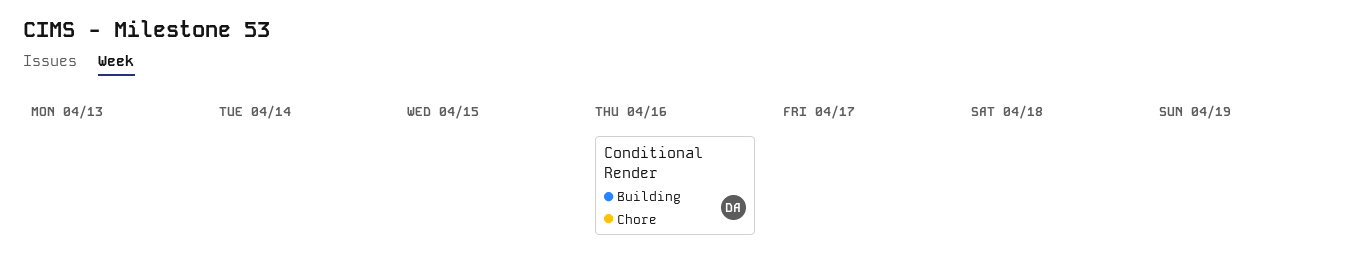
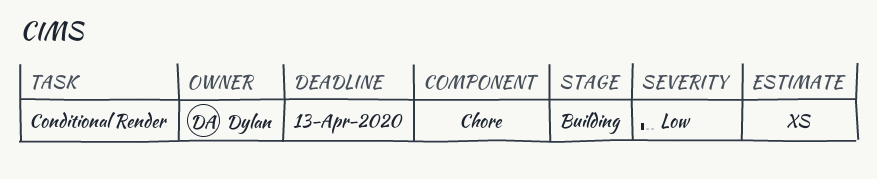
Conditional Render, due: Apr 16 -> Apr 13

